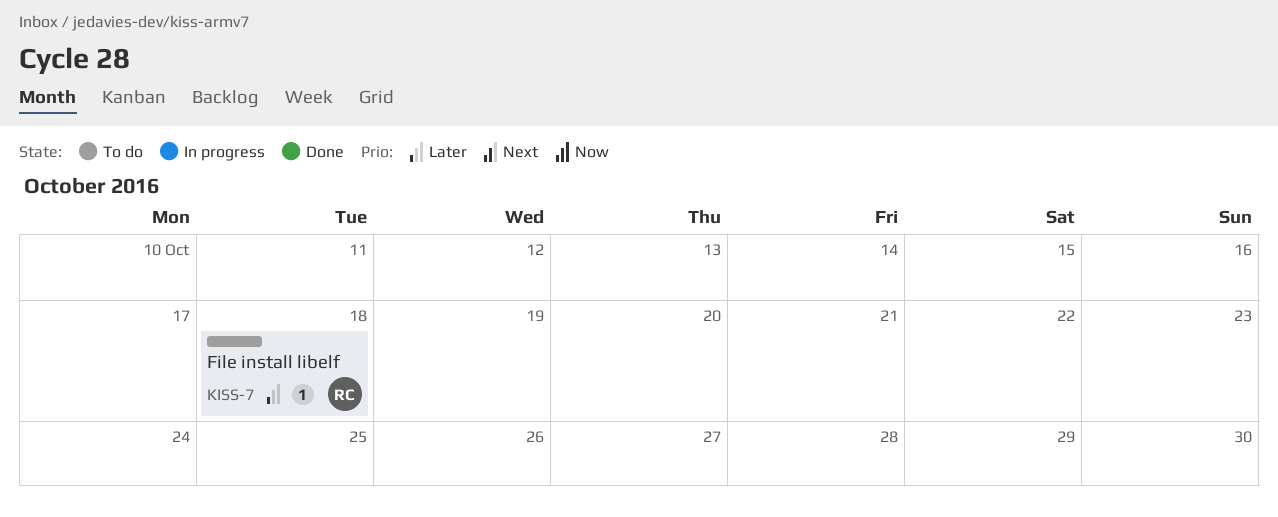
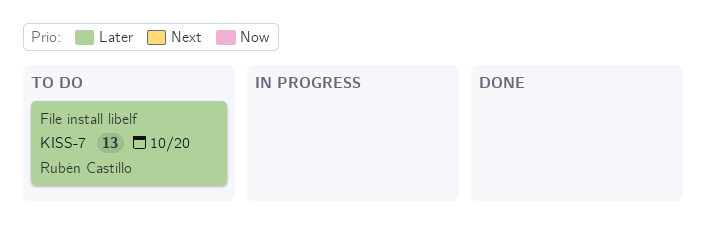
KISS-7, estimate: 1 -> 13
KISS-7, due: Oct 18 -> Oct 20

